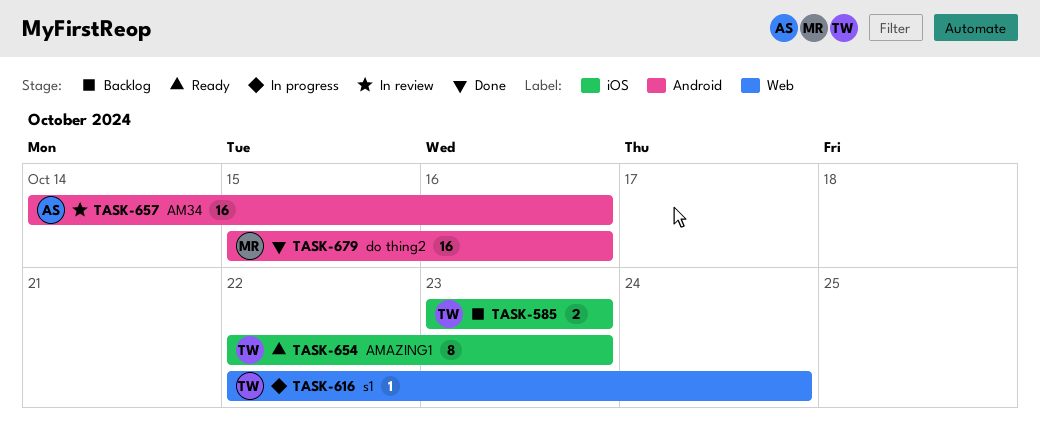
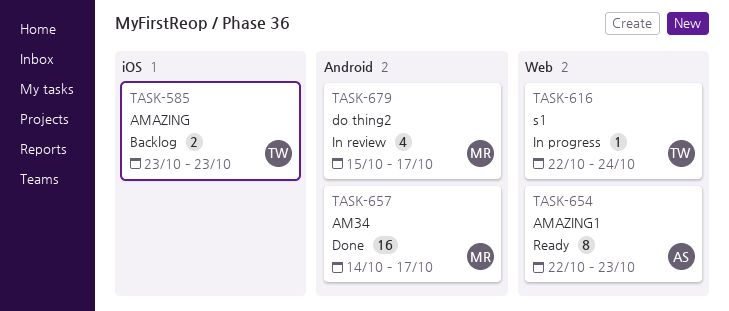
TASK-654, owner: TW -> AS
TASK-654, label: iOS -> Web
TASK-657, status: In review -> Done
TASK-657, owner: AS -> MR
TASK-657, due: Oct 16 -> Oct 17
TASK-679, status: Done -> In review
TASK-679, estimate: 16 -> 4
TASK-679, due: Oct 16 -> Oct 17

